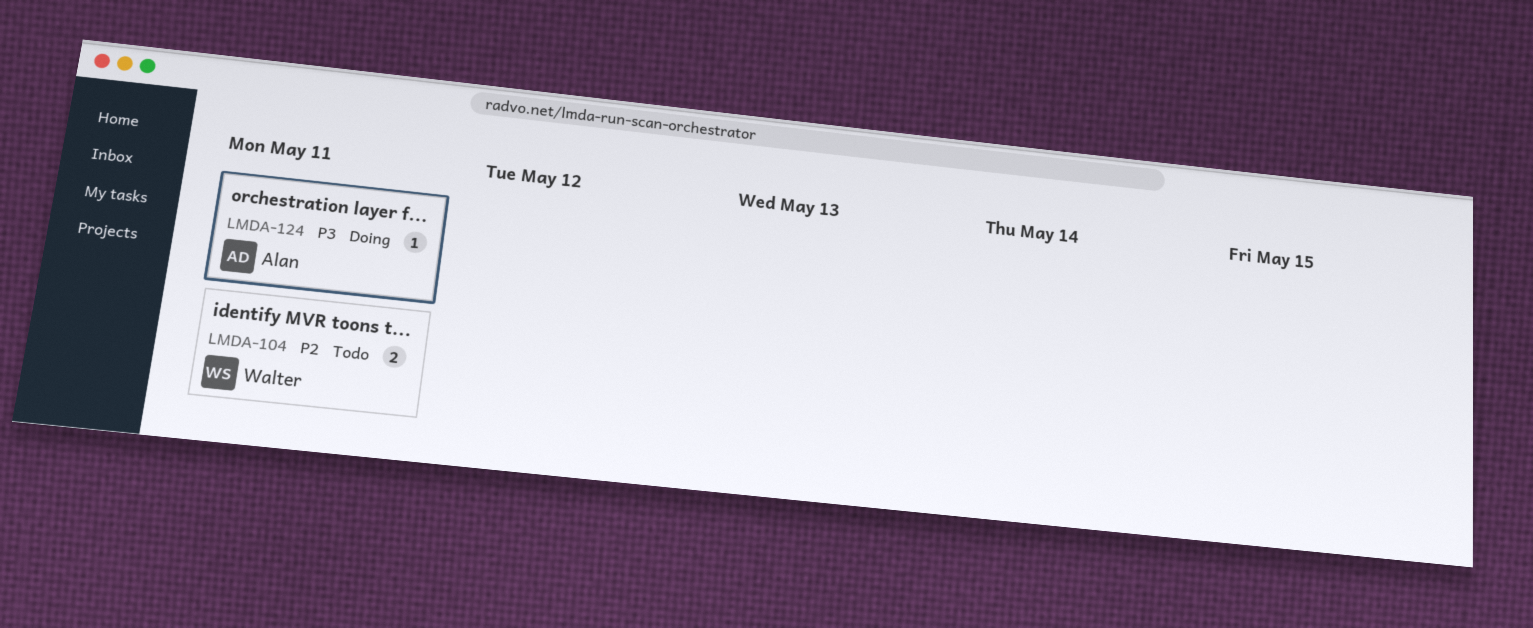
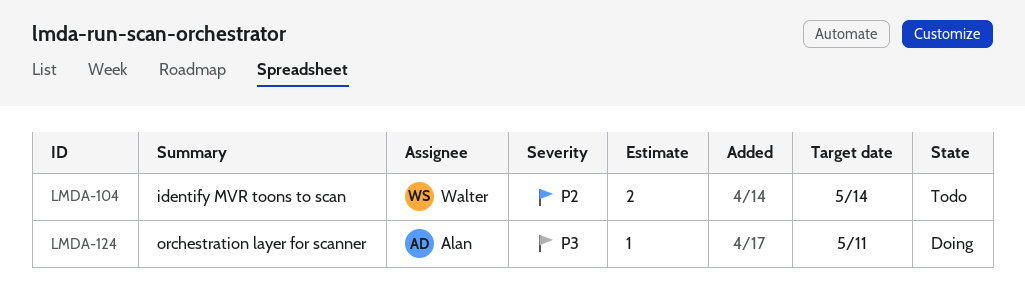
LMDA-104, due: May 11 -> May 14

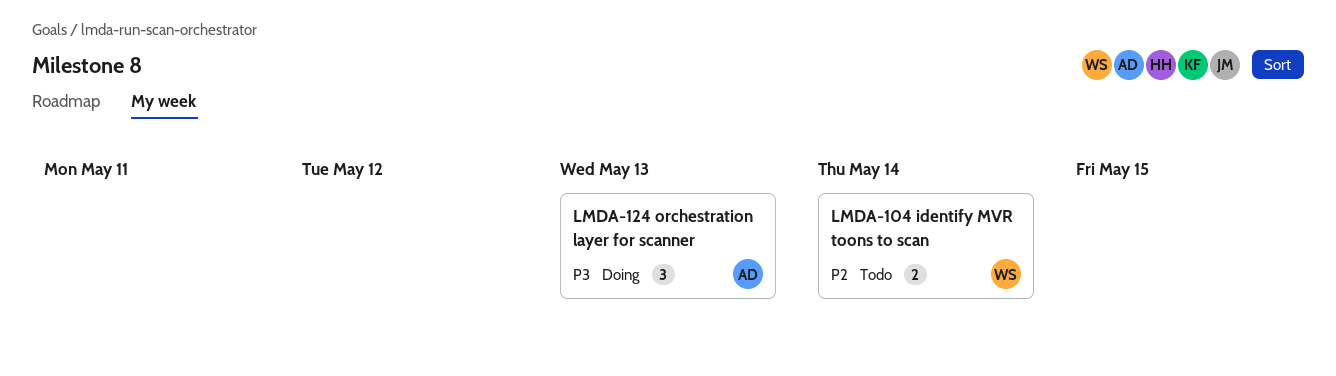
LMDA-124, estimate: 1 -> 3
LMDA-124, due: May 11 -> May 13

